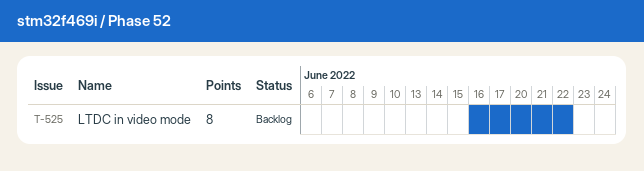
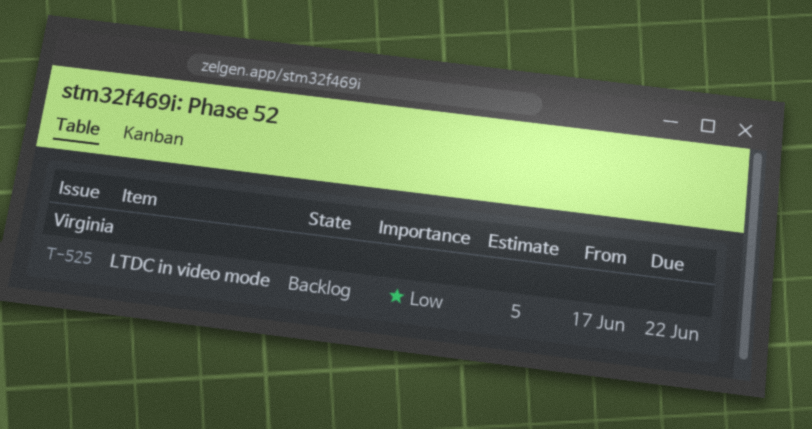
T-525, estimate: 8 -> 5
T-525, start: Jun 16 -> Jun 17

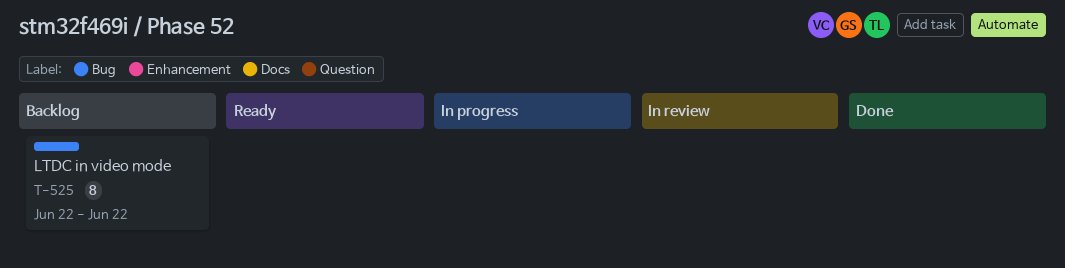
T-525, estimate: 5 -> 8
T-525, start: Jun 17 -> Jun 22

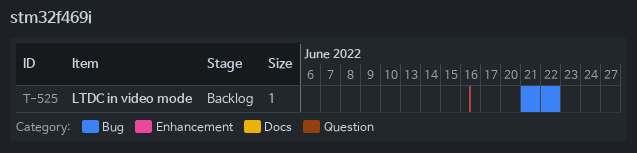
T-525, estimate: 8 -> 1
T-525, start: Jun 22 -> Jun 21

